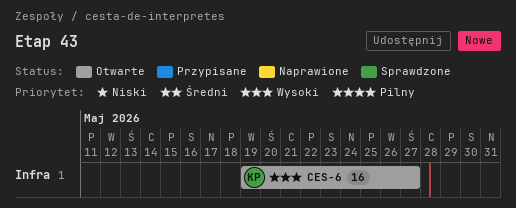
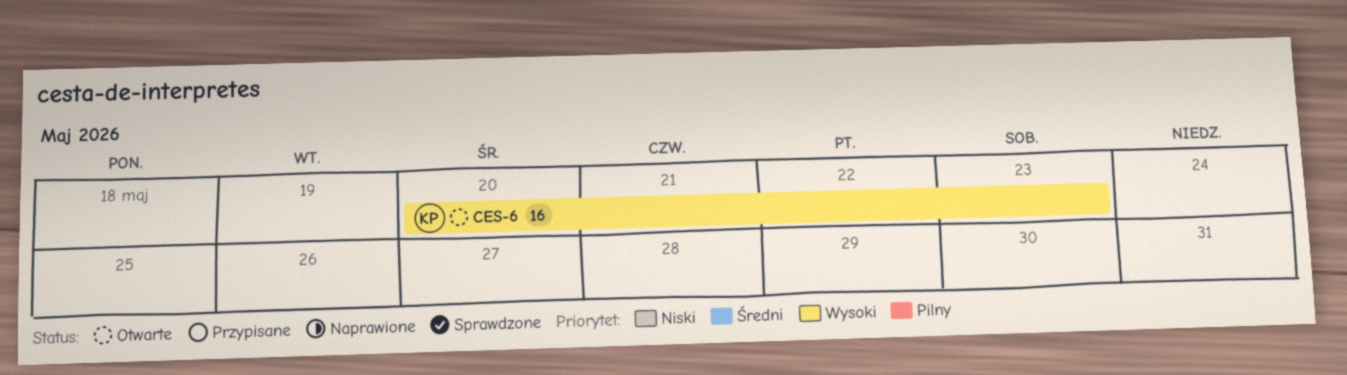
CES-6, start: May 19 -> May 20
CES-6, due: May 27 -> May 23

